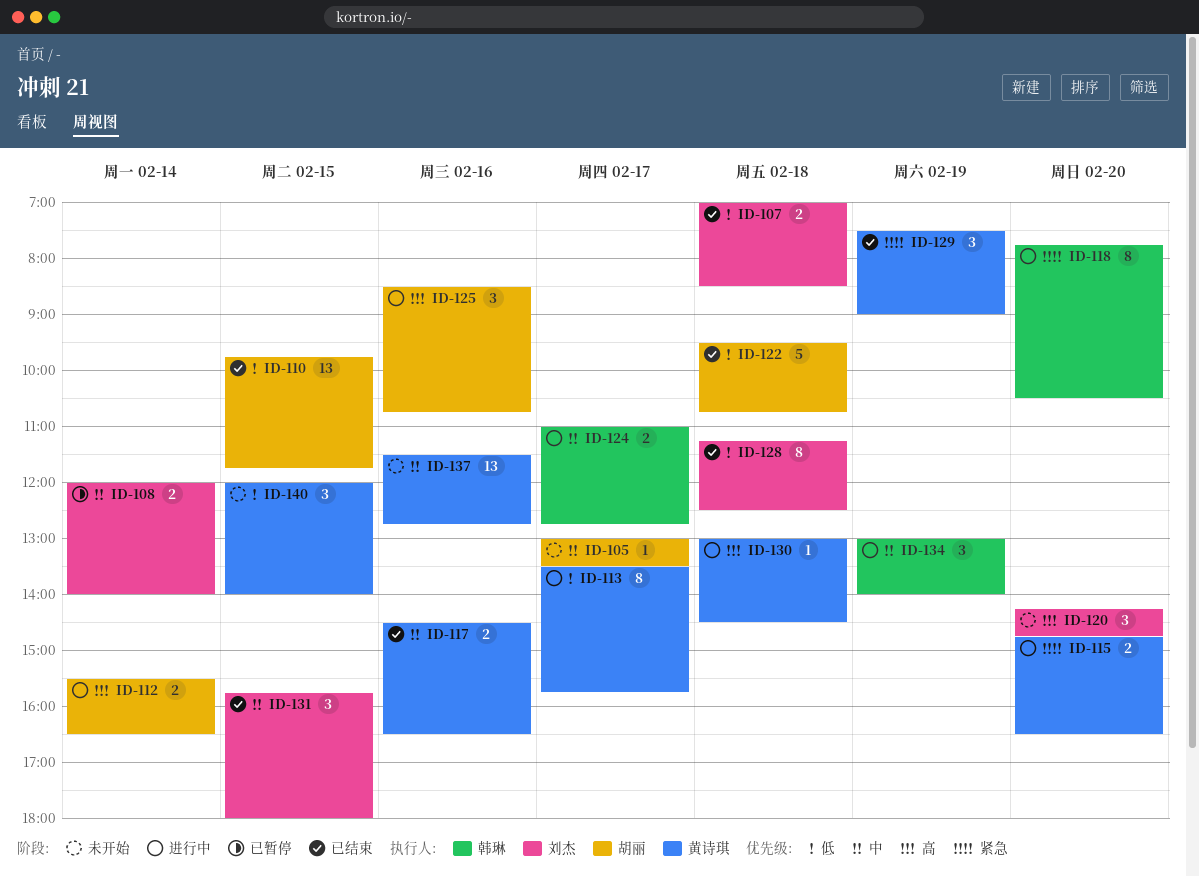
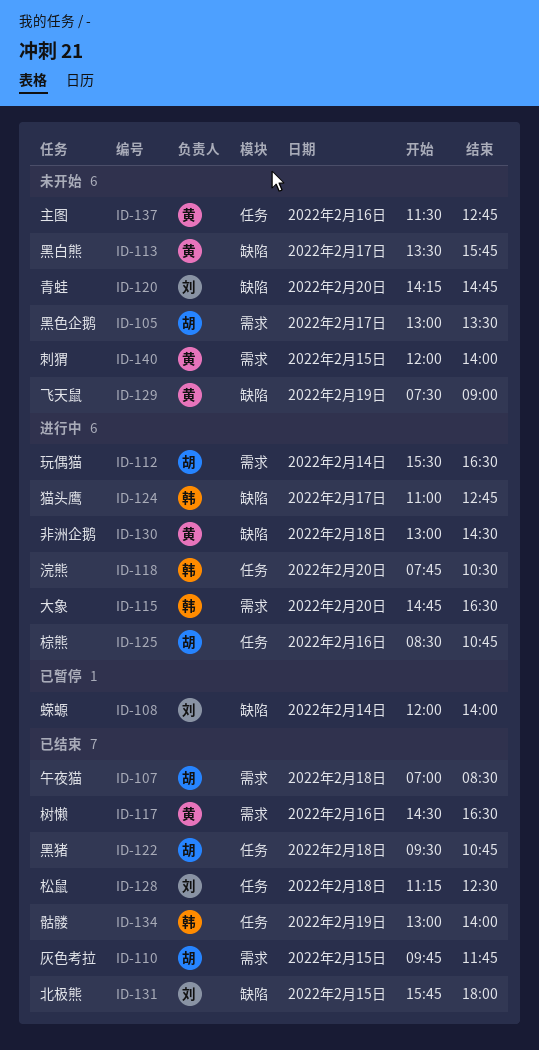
ID-107, owner: 刘杰 -> 胡丽
ID-113, status: 进行中 -> 未开始
ID-115, owner: 黄诗琪 -> 韩琳
ID-129, status: 已结束 -> 未开始
ID-134, status: 进行中 -> 已结束

